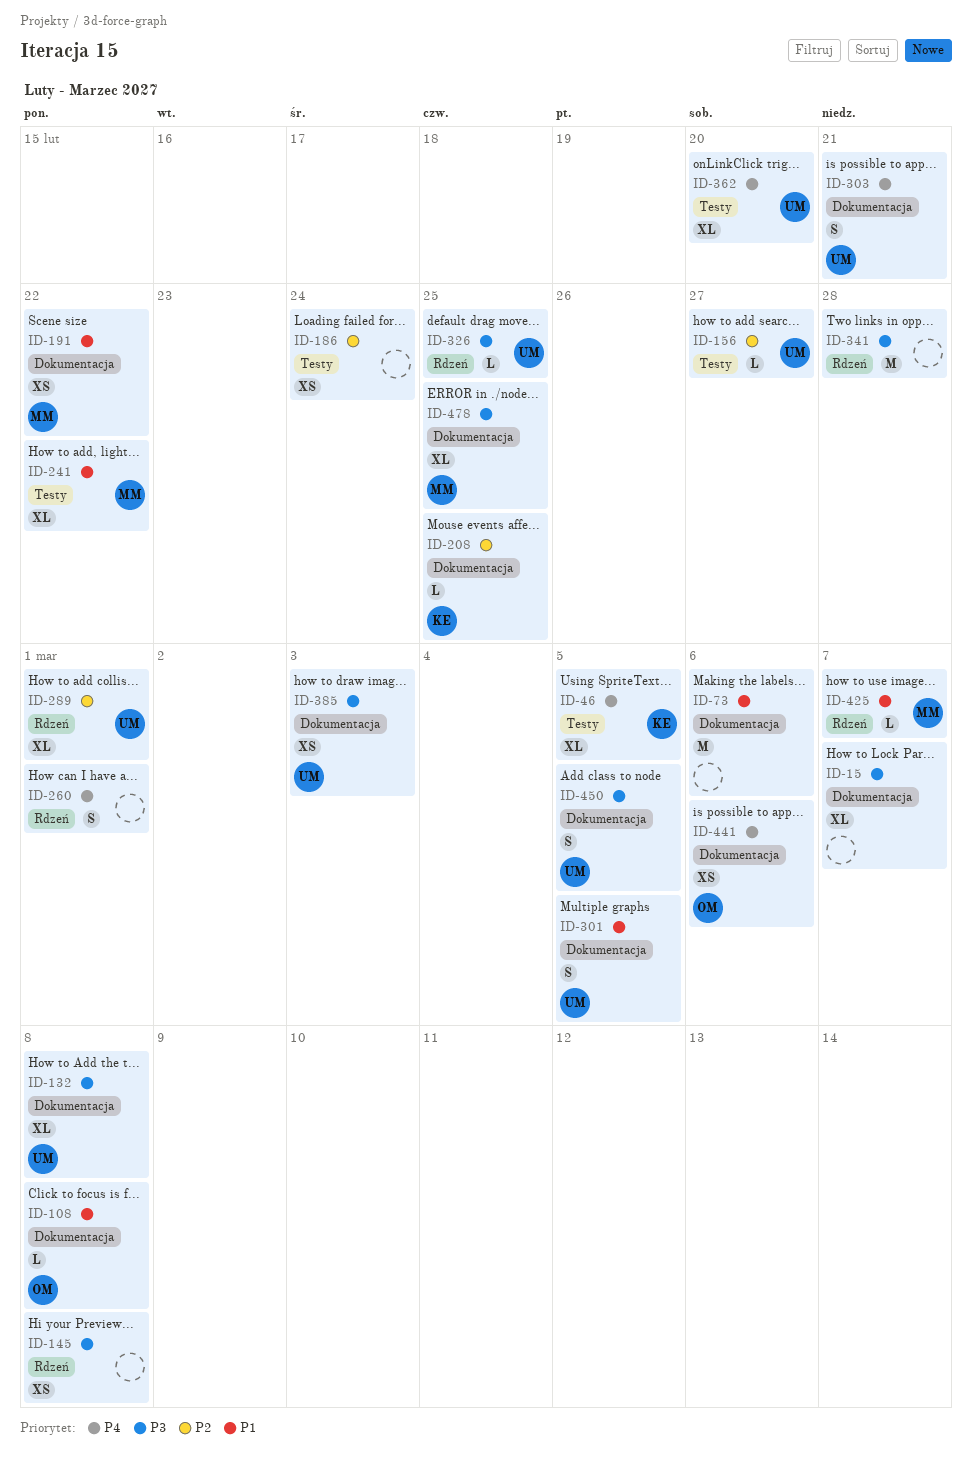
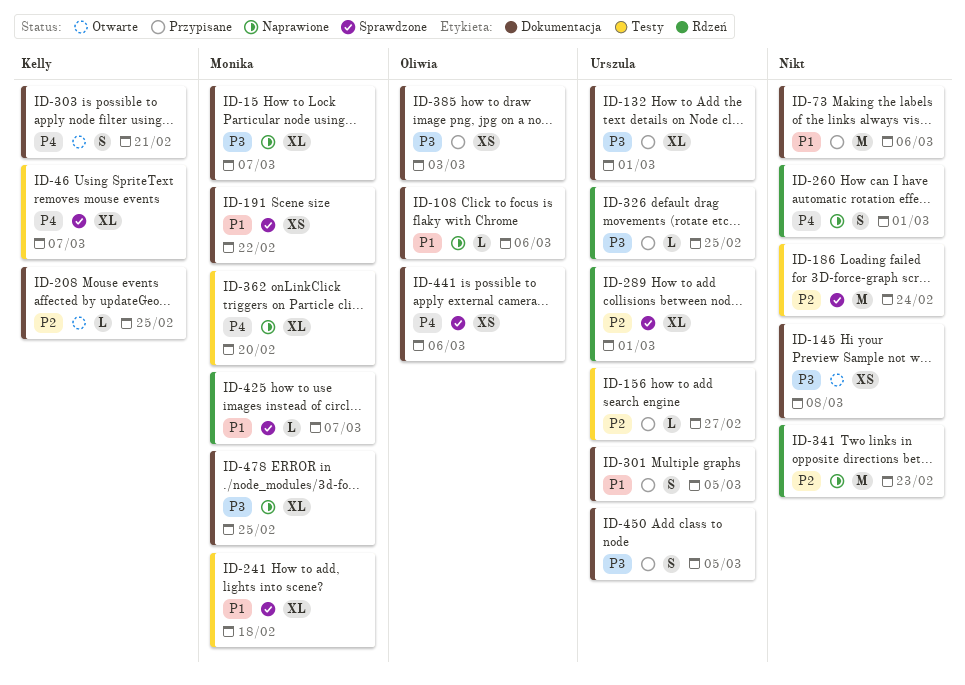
ID-15, owner: none -> Monika
ID-46, due: Mar 5 -> Mar 7
ID-108, due: Mar 8 -> Mar 6
ID-132, due: Mar 8 -> Mar 1
ID-145, label: Rdzeń -> Dokumentacja
ID-186, estimate: XS -> M
ID-241, due: Feb 22 -> Feb 18
ID-303, owner: Urszula -> Kelly
ID-341, priority: P3 -> P2
ID-341, due: Feb 28 -> Feb 23
ID-362, owner: Urszula -> Monika
ID-385, owner: Urszula -> Oliwia

